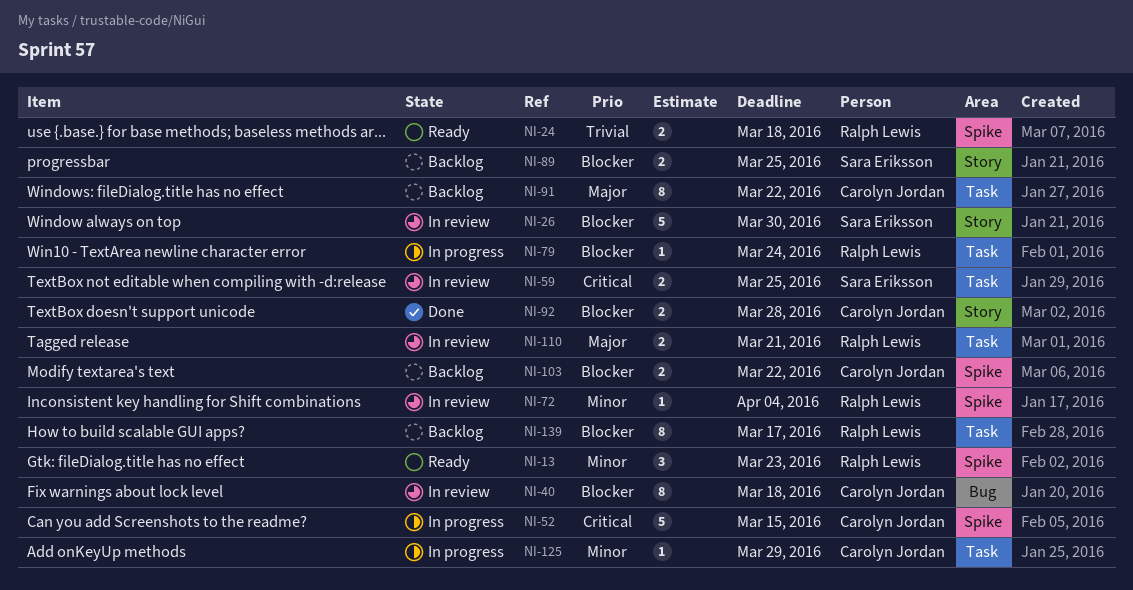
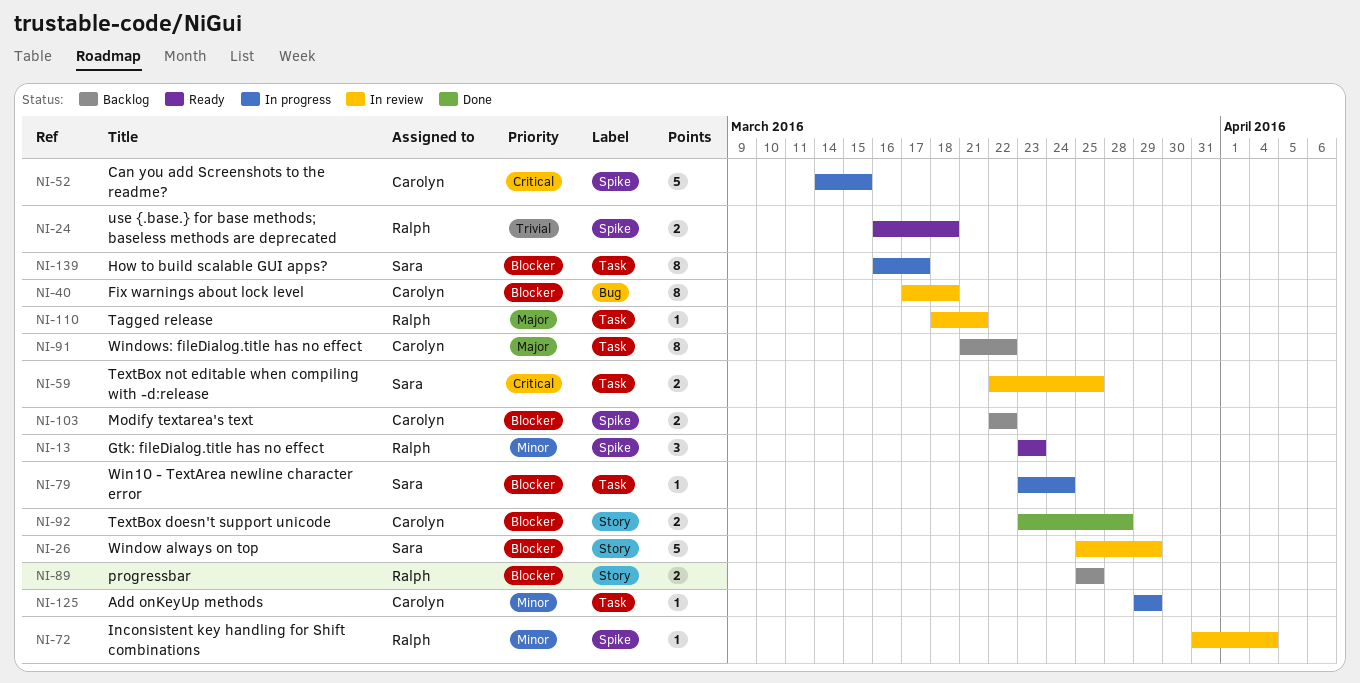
NI-26, due: Mar 30 -> Mar 29
NI-79, owner: Ralph Lewis -> Sara Eriksson
NI-89, owner: Sara Eriksson -> Ralph Lewis
NI-110, estimate: 2 -> 1
NI-139, status: Backlog -> In progress
NI-139, owner: Ralph Lewis -> Sara Eriksson

